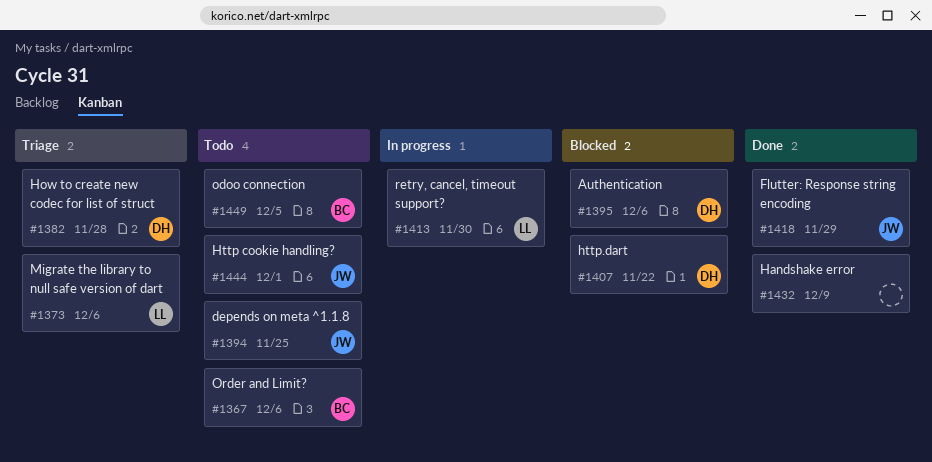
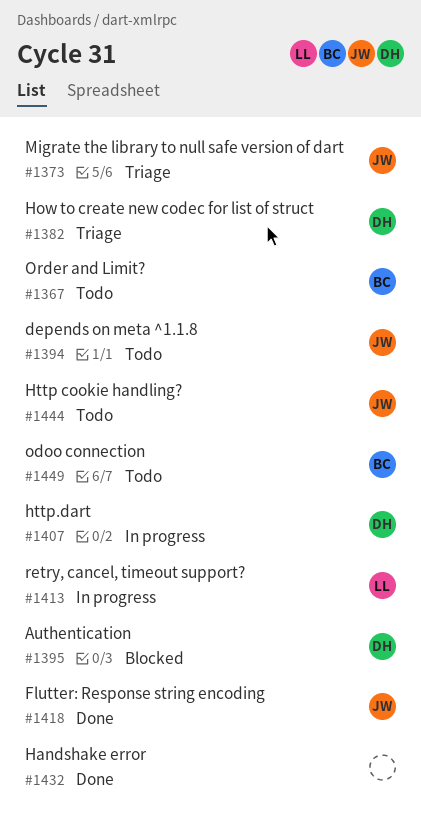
#1373, owner: LL -> JW
#1407, status: Blocked -> In progress

